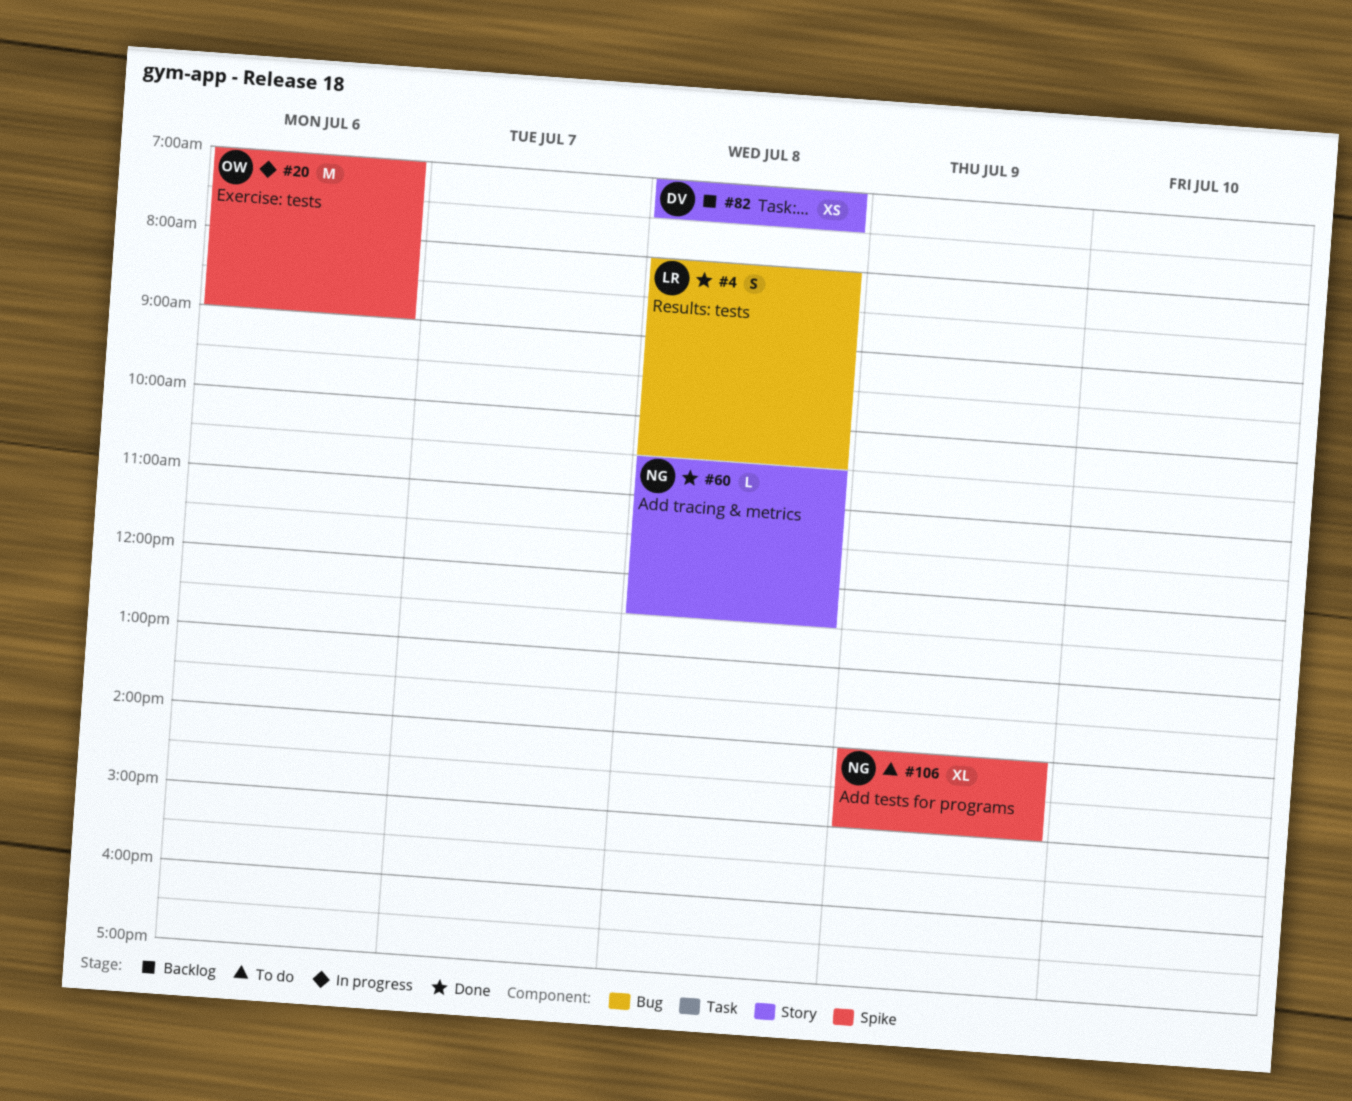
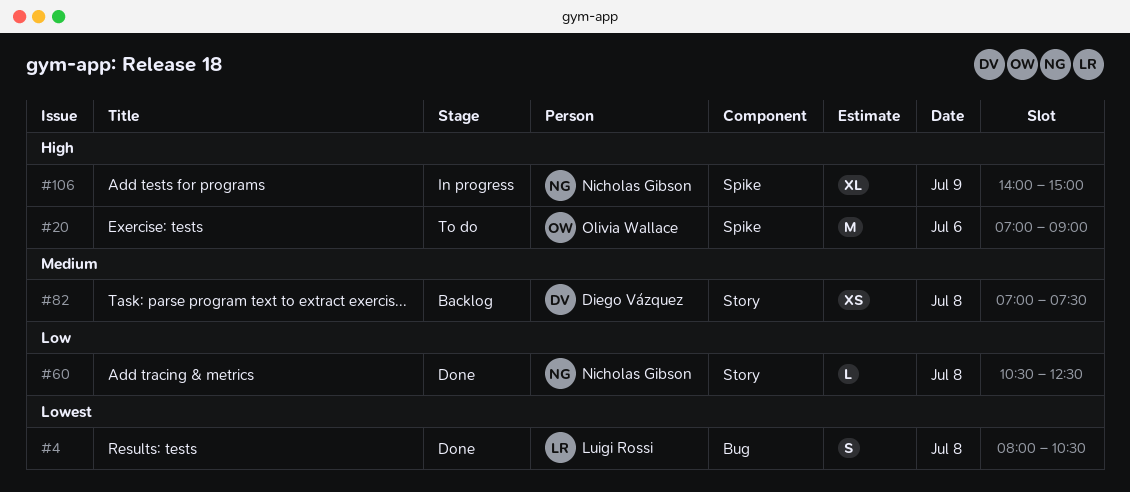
#20, status: In progress -> To do
#106, status: To do -> In progress

